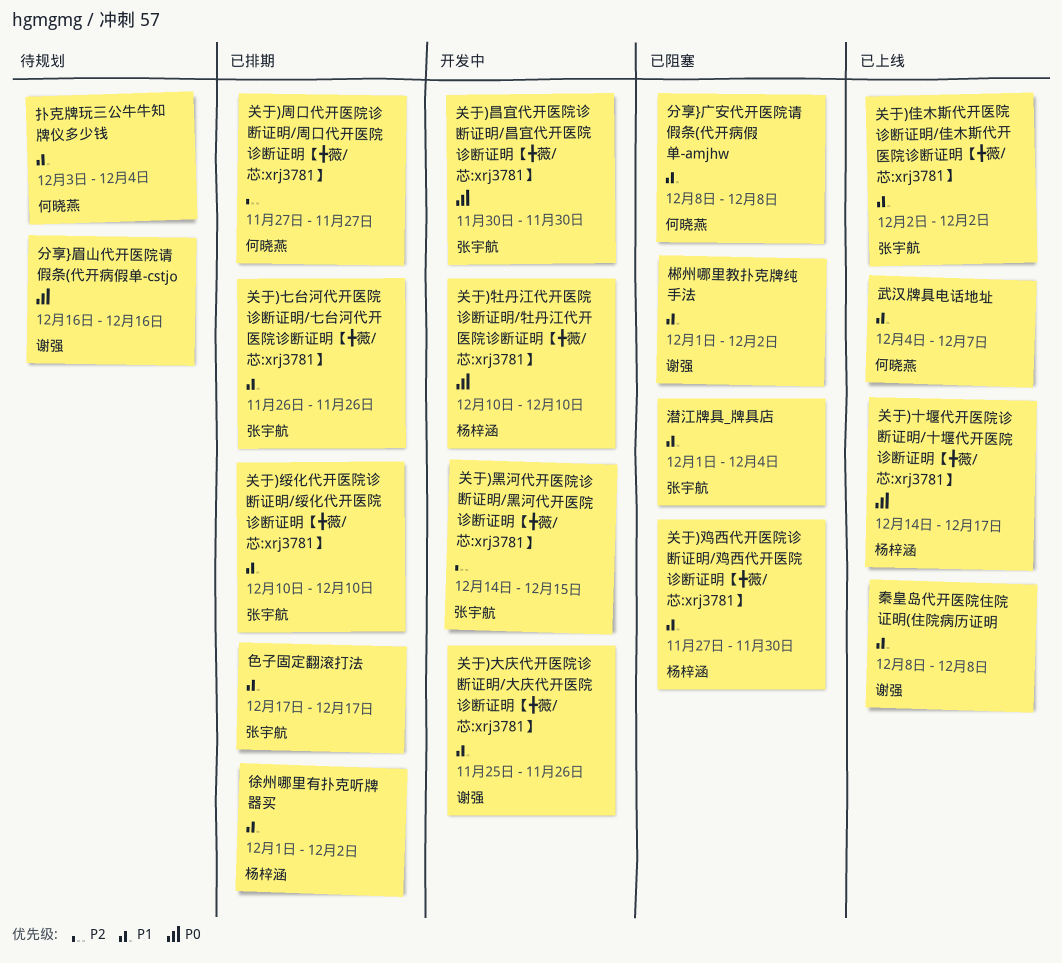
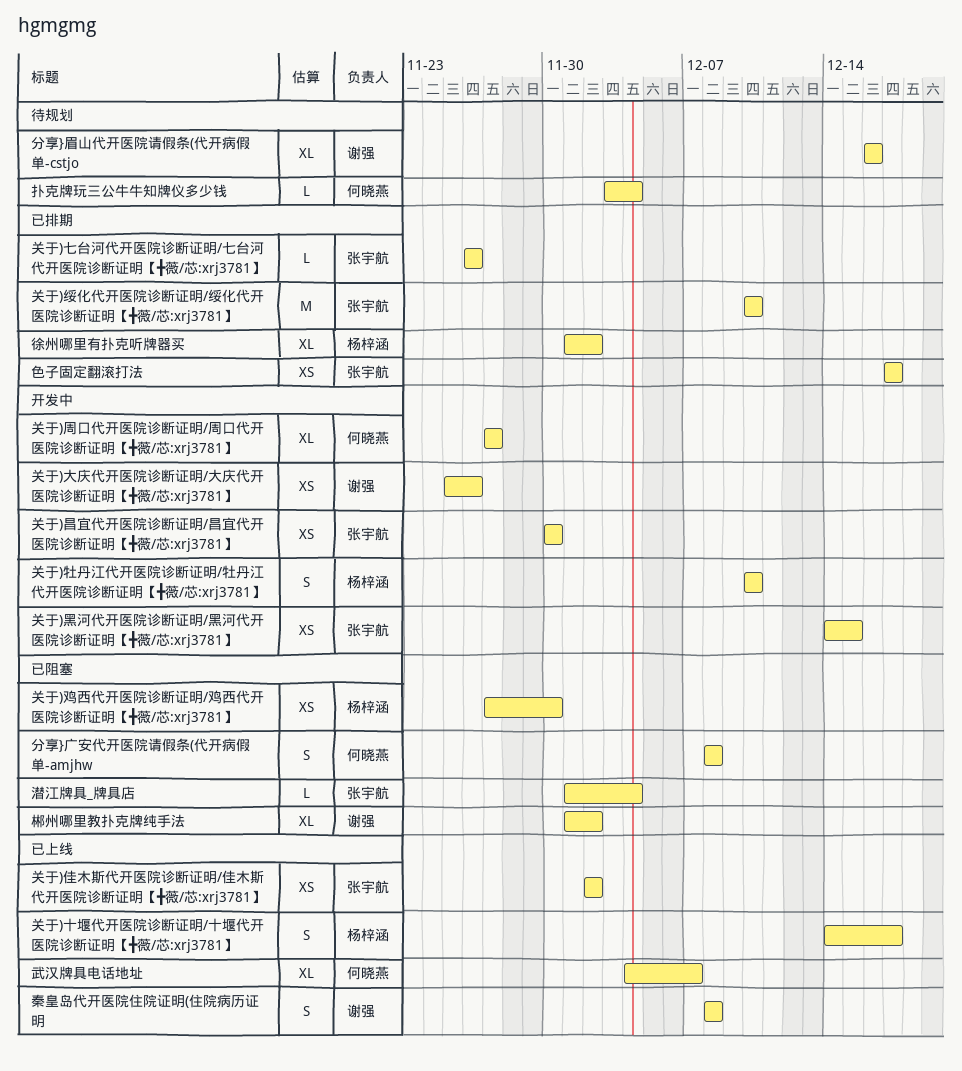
关于)周口代开医院诊断证明/周口代开医院诊断证明【╋薇/芯:xrj3781】, status: 已排期 -> 开发中

